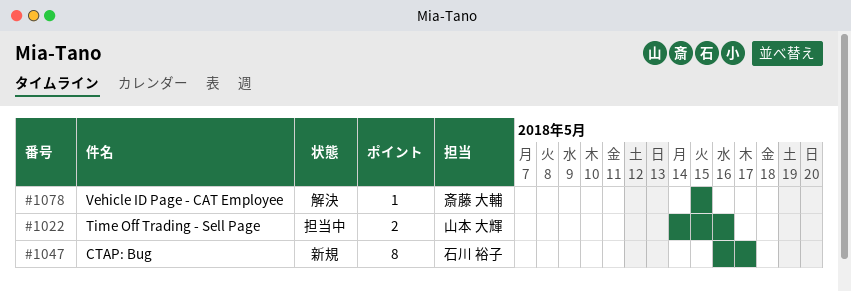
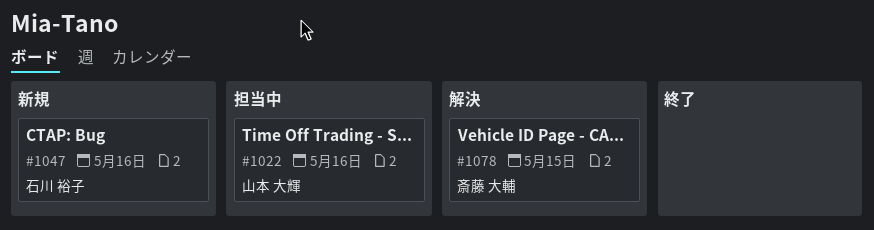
#1047, due: May 17 -> May 16

